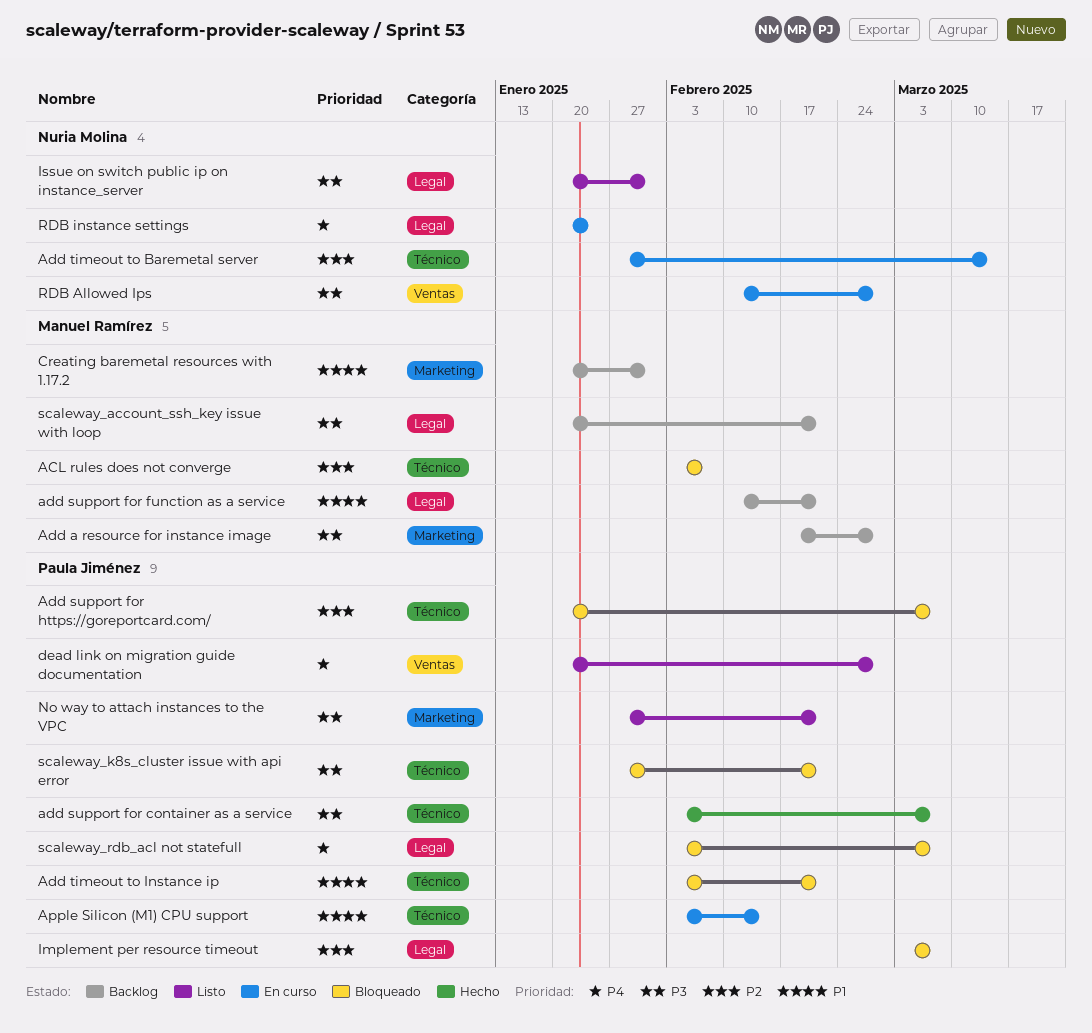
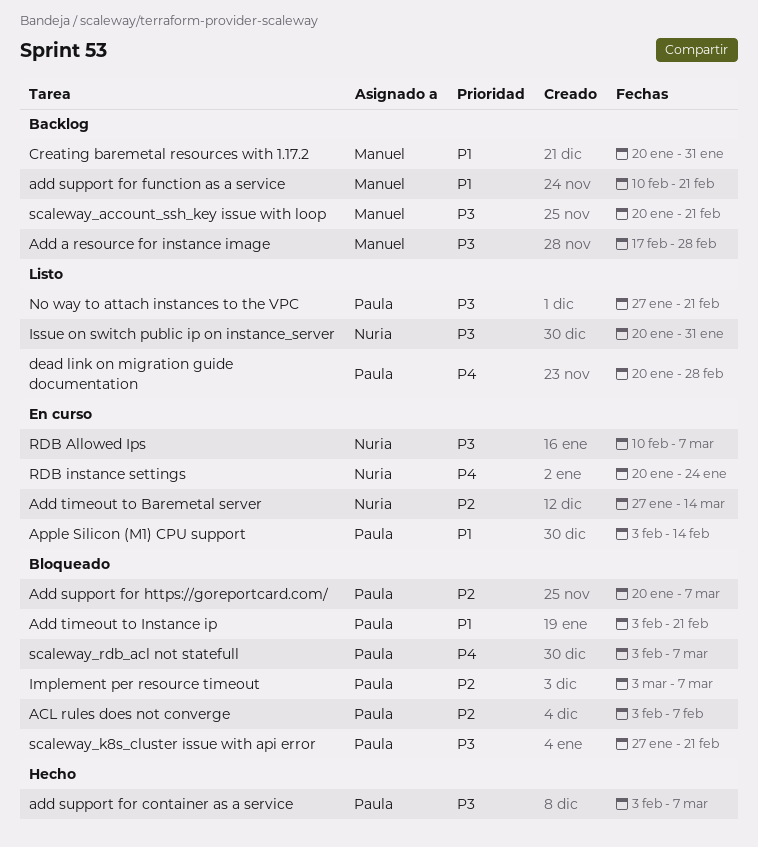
ACL rules does not converge, owner: Manuel Ramírez -> Paula Jiménez
RDB Allowed Ips, due: Feb 28 -> Mar 7

